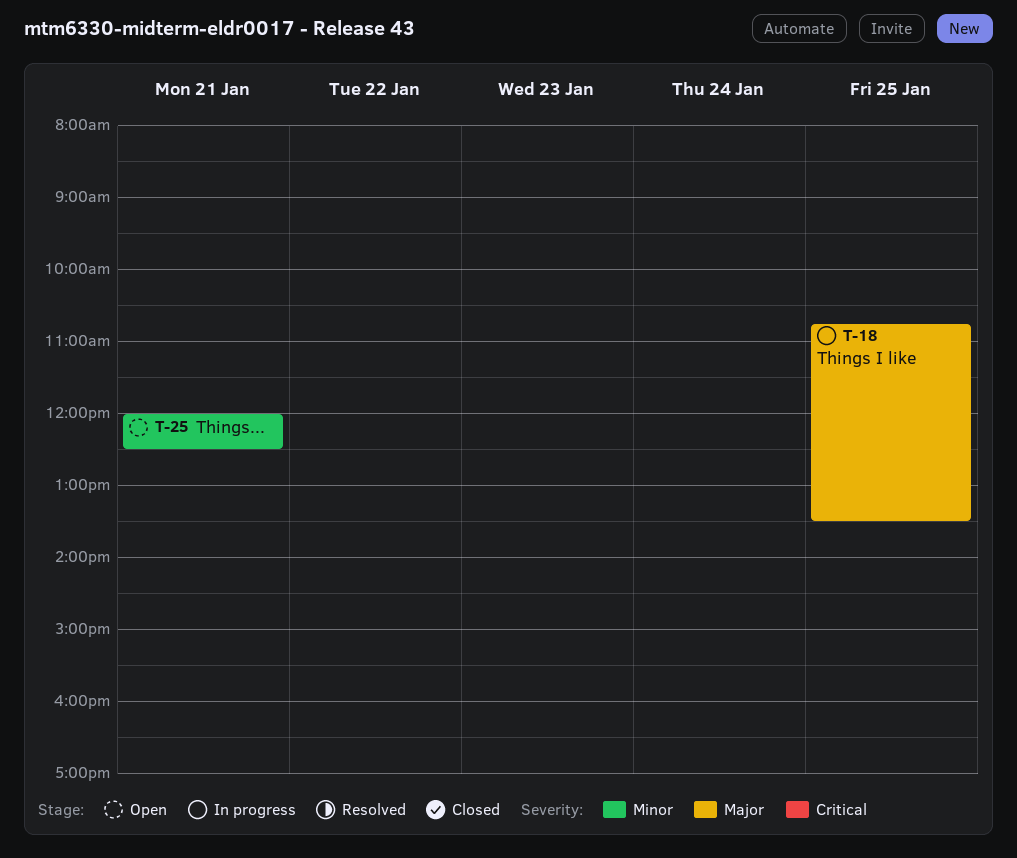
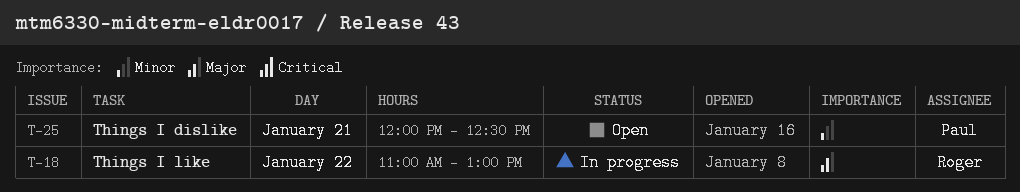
T-18, day: Jan 25 -> Jan 22
T-18, begins: 10:45 -> 11:00
T-18, ends: 13:30 -> 13:00

